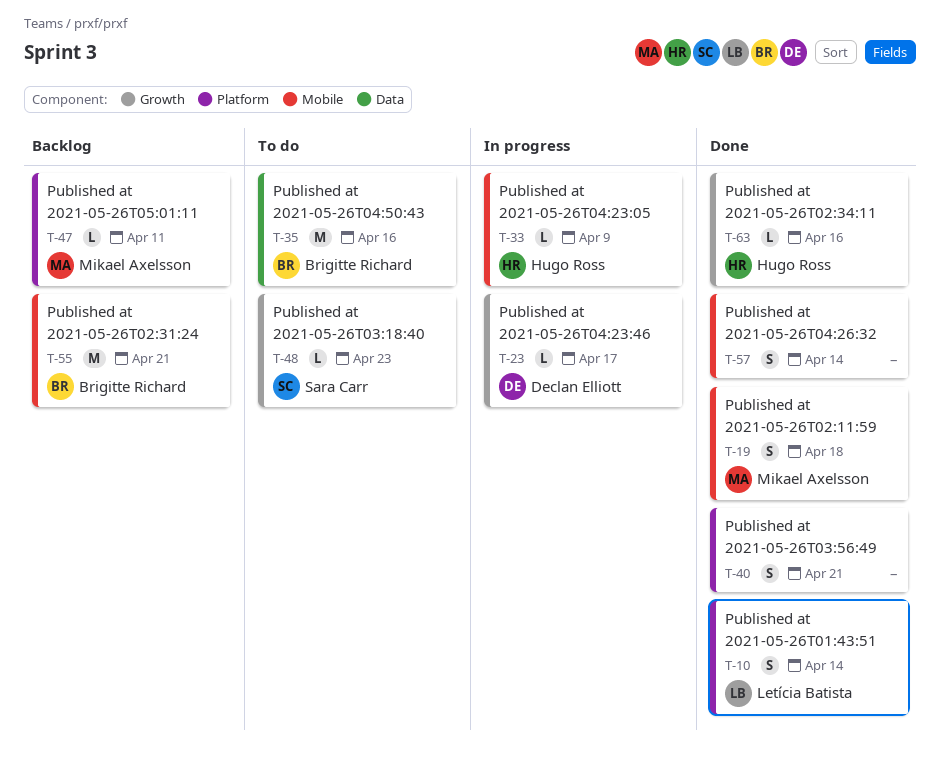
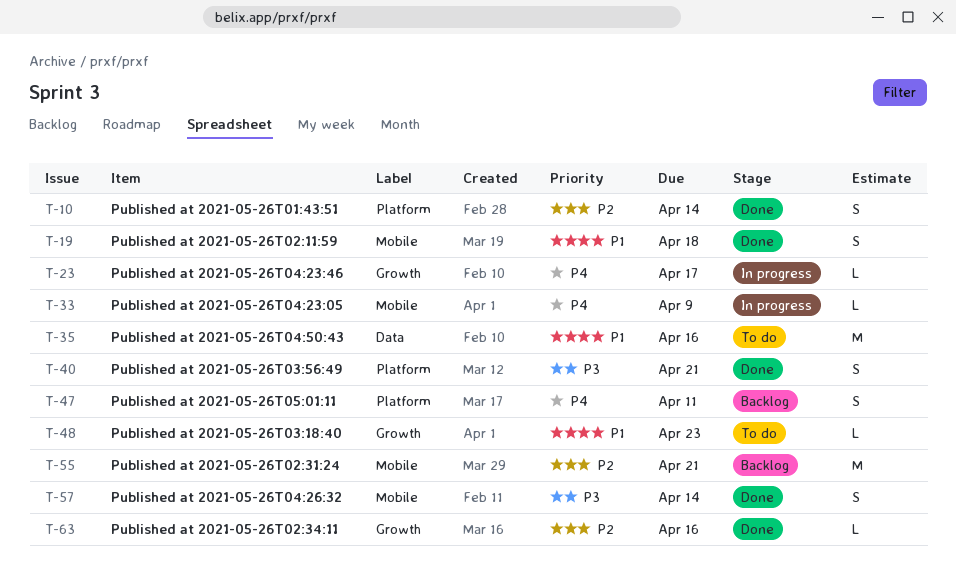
T-47, estimate: L -> S

